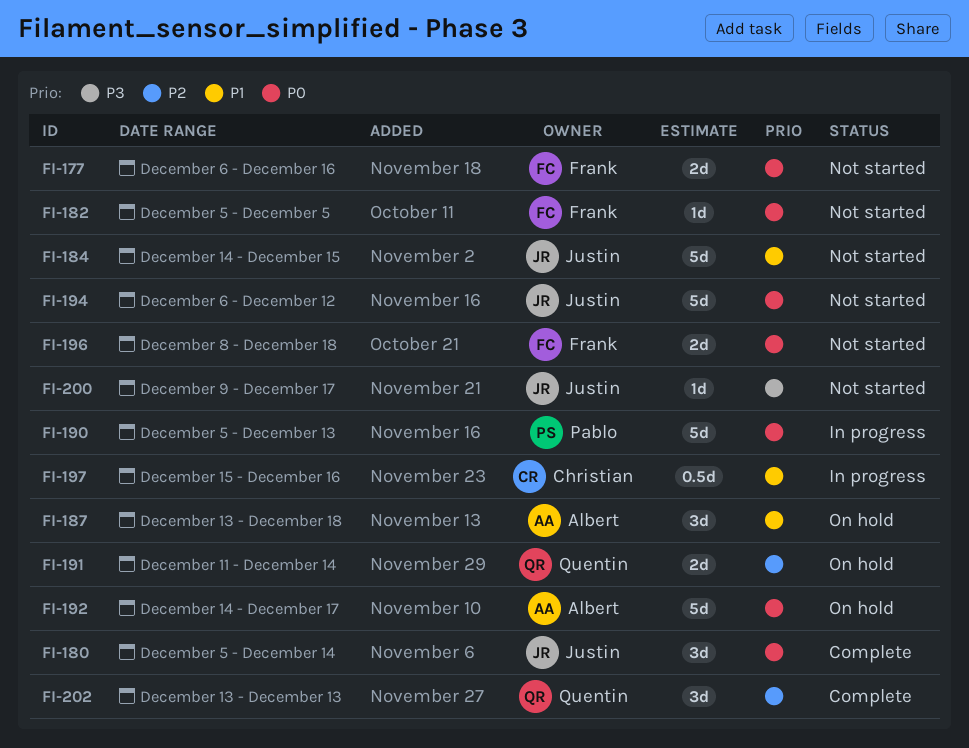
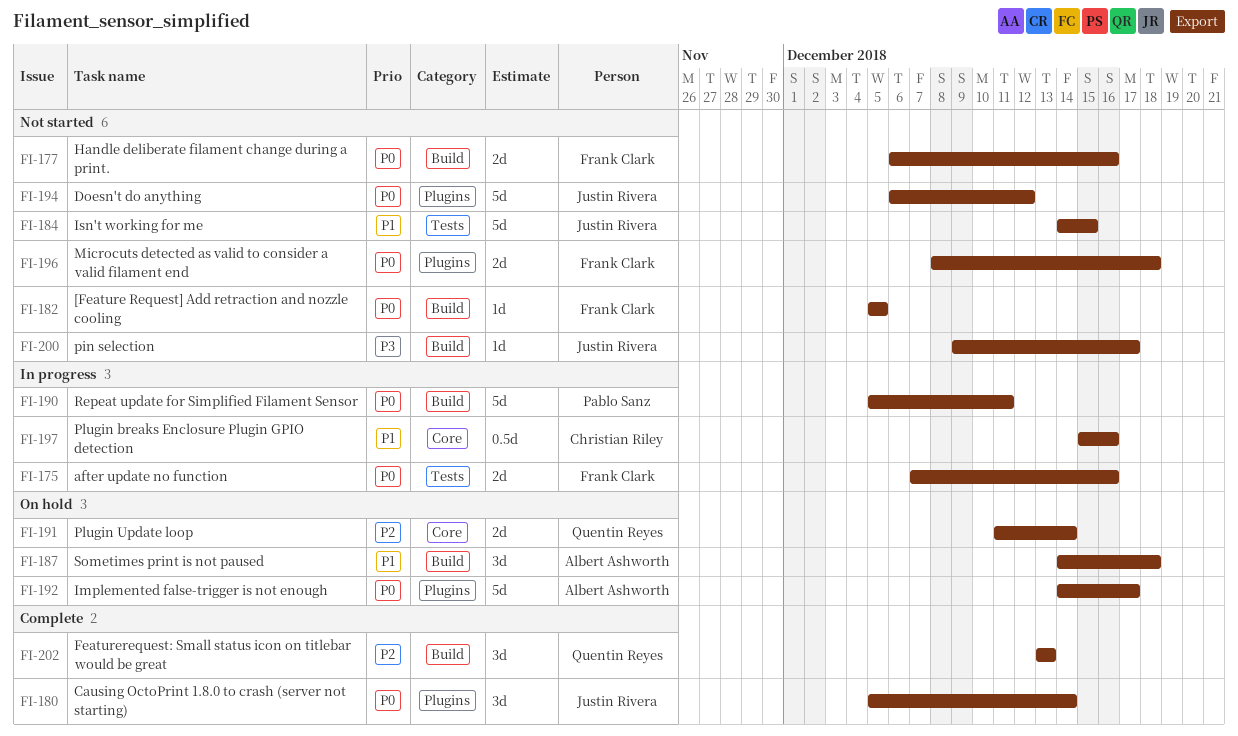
FI-175: none -> present
FI-187, start: Dec 13 -> Dec 14
FI-190, due: Dec 13 -> Dec 11

